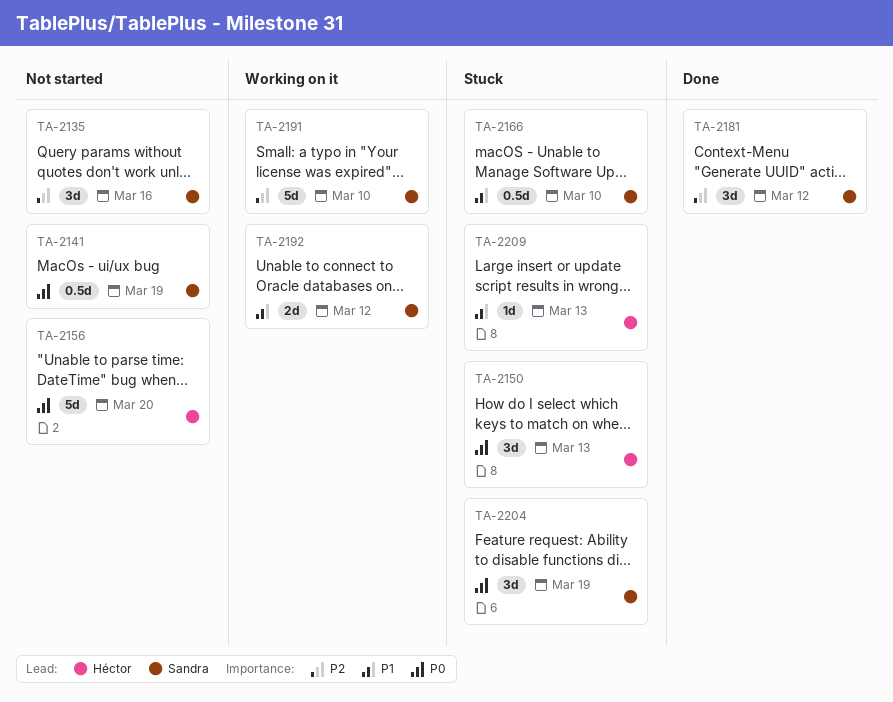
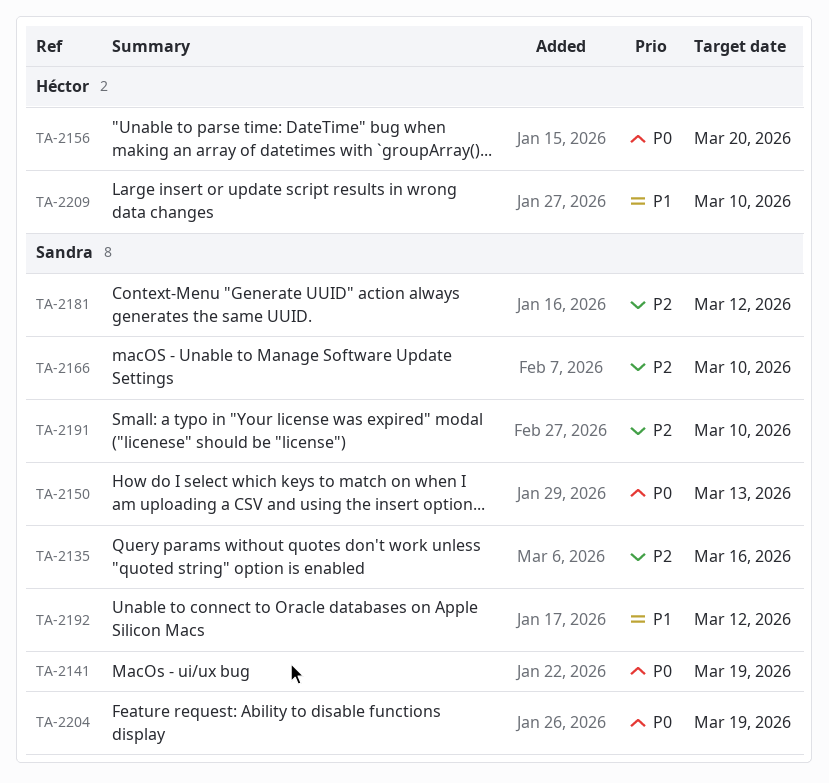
TA-2150, owner: Héctor -> Sandra
TA-2166, priority: P1 -> P2
TA-2209, due: Mar 13 -> Mar 10

